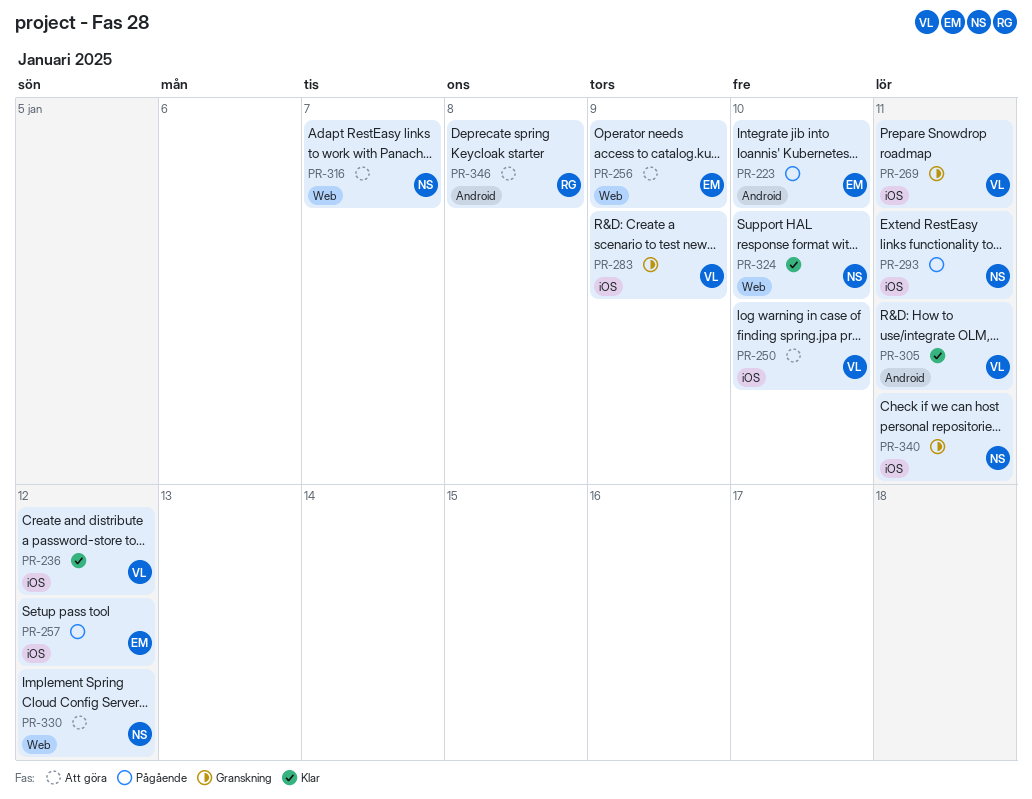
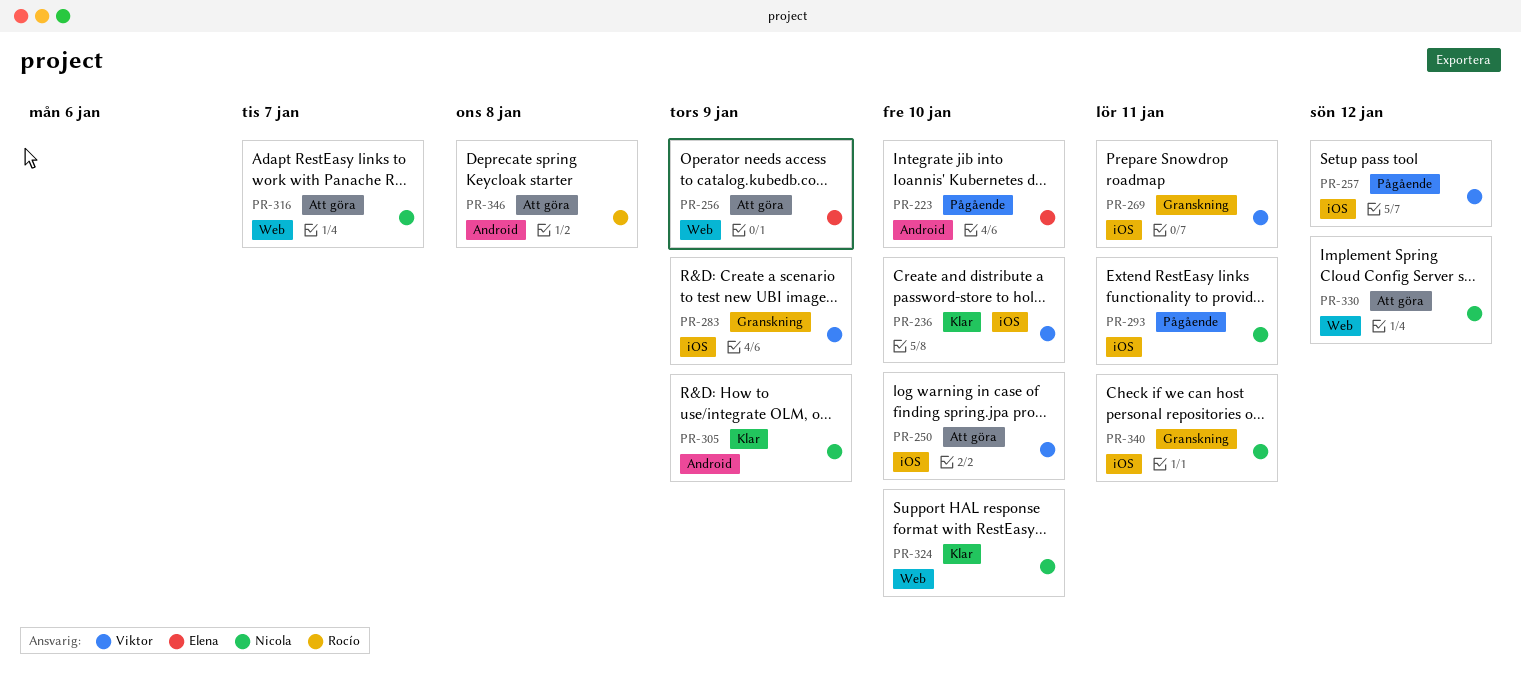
PR-236, due: Jan 12 -> Jan 10
PR-257, owner: Elena -> Viktor
PR-305, owner: Viktor -> Nicola
PR-305, due: Jan 11 -> Jan 9

